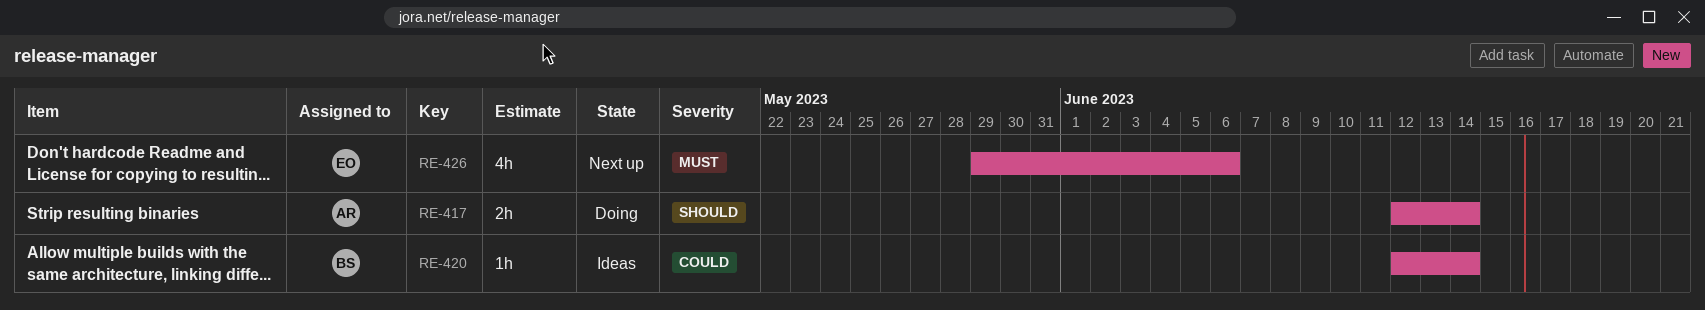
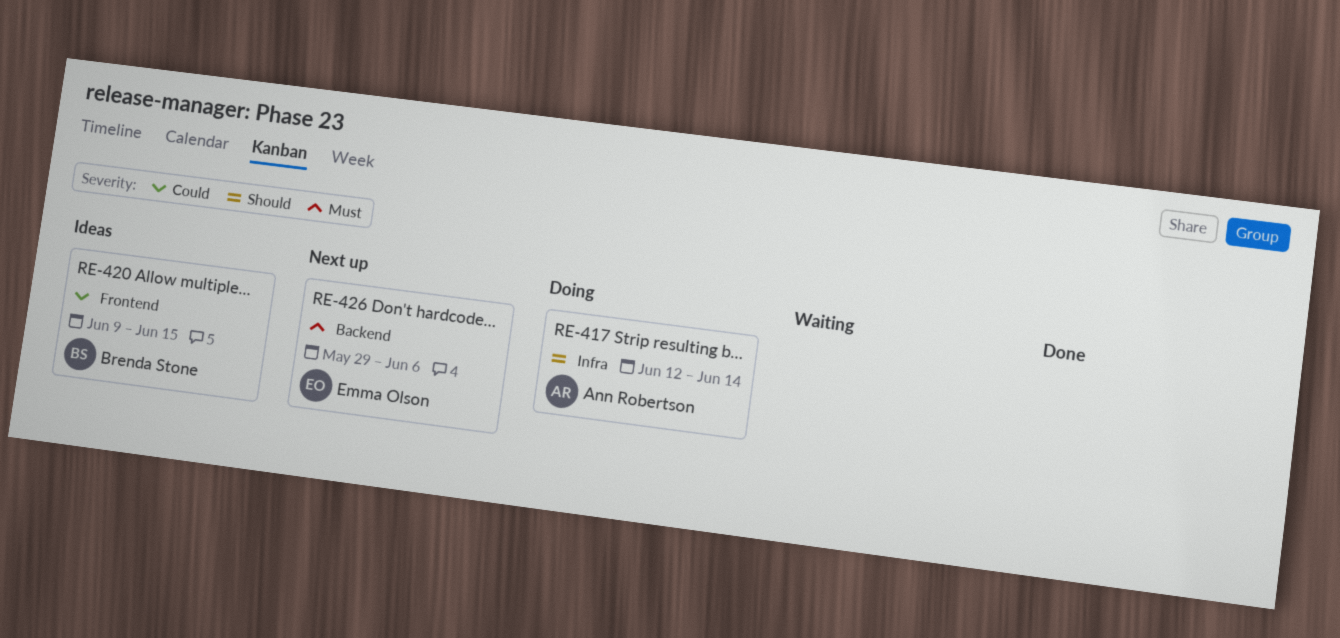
RE-420, start: Jun 12 -> Jun 9
RE-420, due: Jun 14 -> Jun 15

